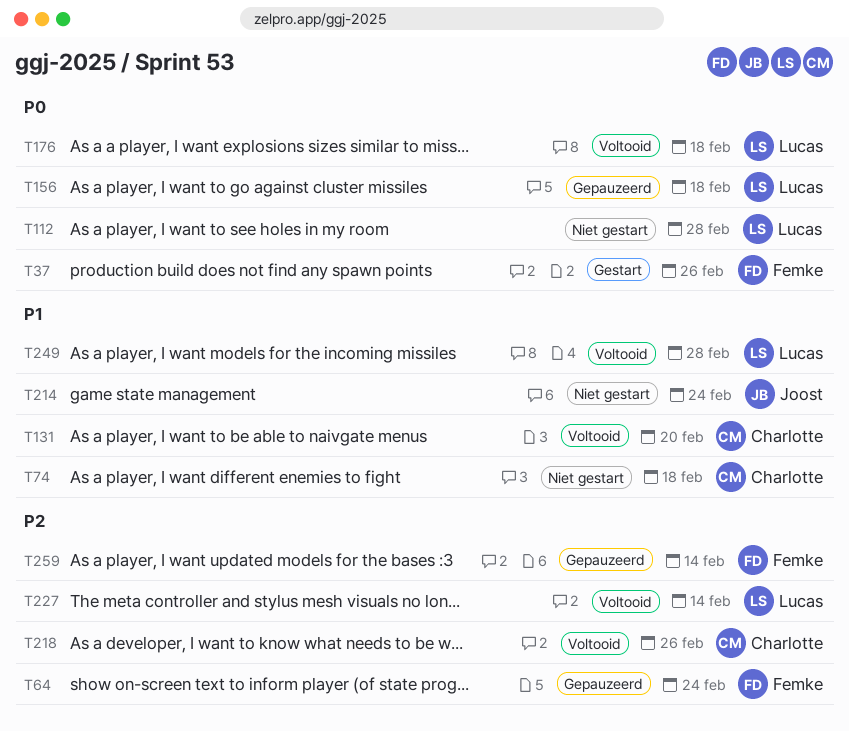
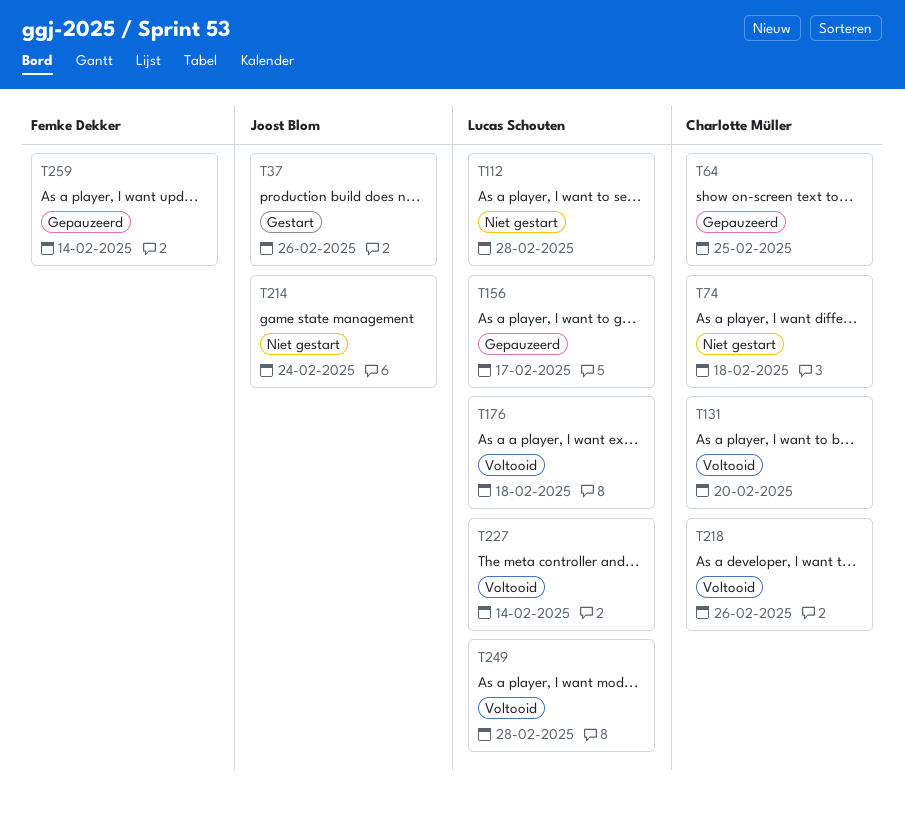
T37, owner: Femke Dekker -> Joost Blom
T64, owner: Femke Dekker -> Charlotte Müller
T64, due: Feb 24 -> Feb 25
T156, due: Feb 18 -> Feb 17

